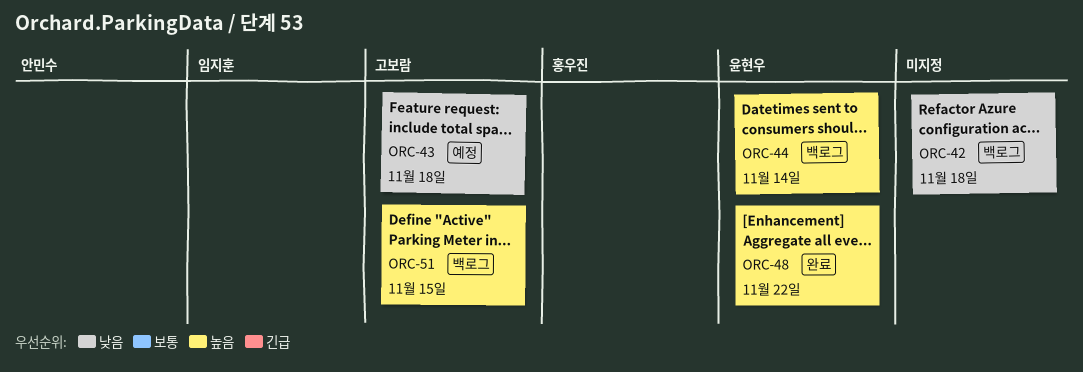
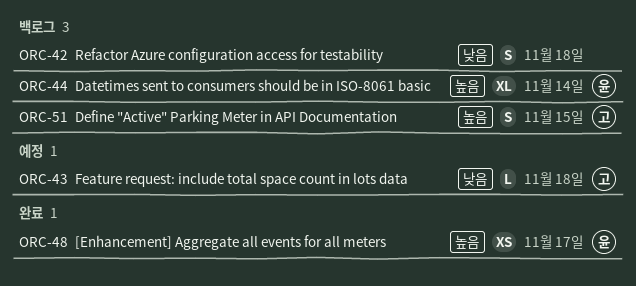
ORC-48, due: Nov 22 -> Nov 17

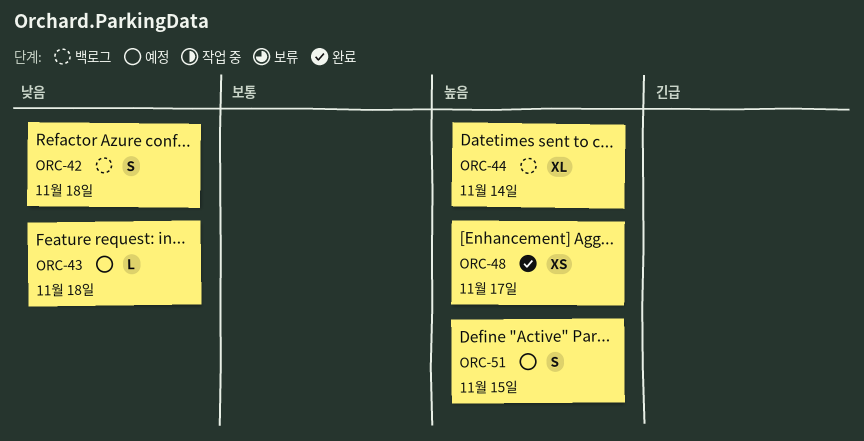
ORC-51, status: 백로그 -> 예정

